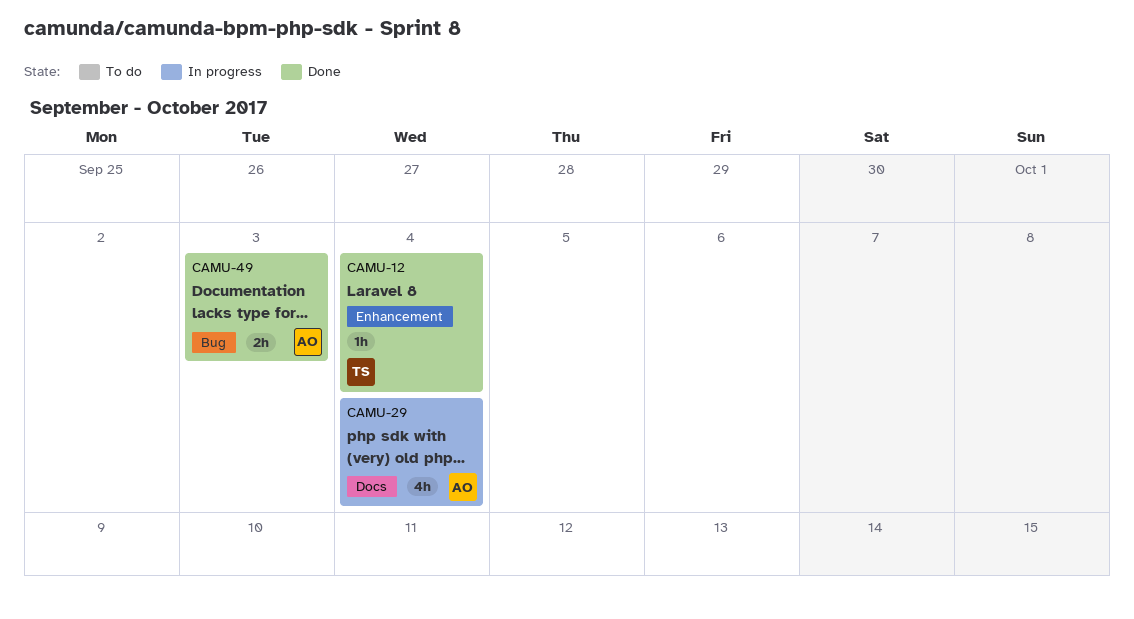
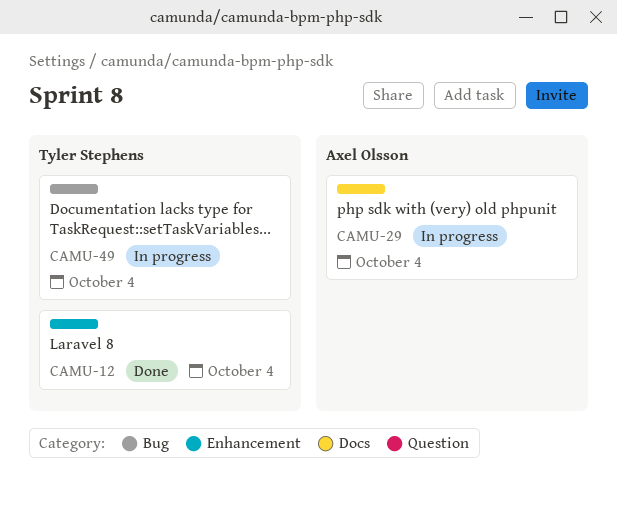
CAMU-49, status: Done -> In progress
CAMU-49, owner: Axel Olsson -> Tyler Stephens
CAMU-49, due: Oct 3 -> Oct 4

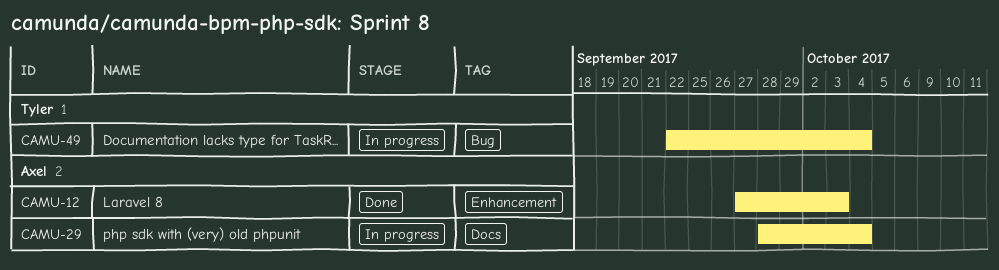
CAMU-12, owner: Tyler Stephens -> Axel Olsson
CAMU-12, due: Oct 4 -> Oct 3

